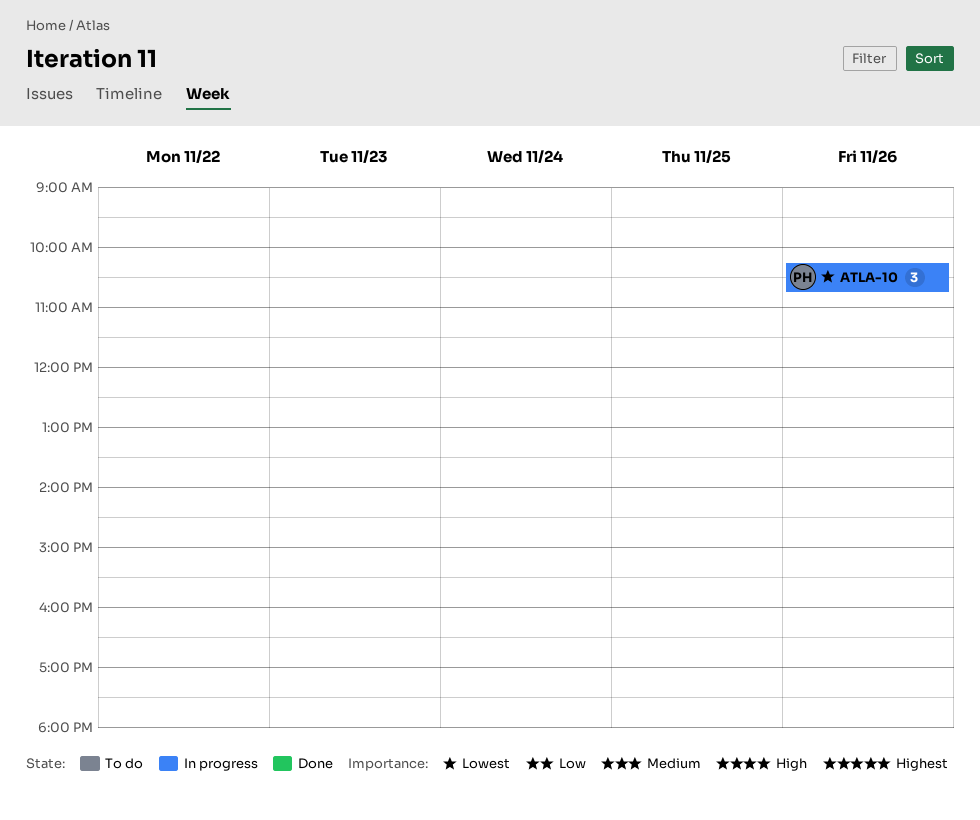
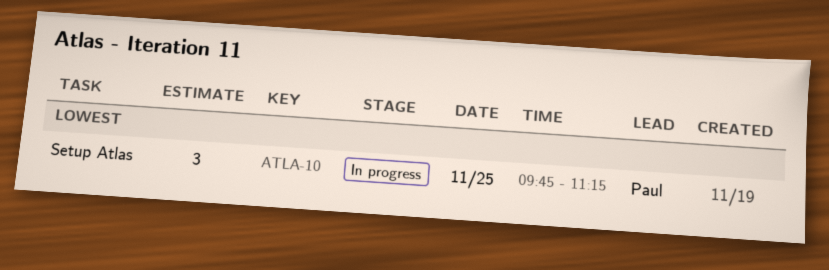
ATLA-10, day: Nov 26 -> Nov 25
ATLA-10, begins: 10:15 -> 09:45
ATLA-10, ends: 10:45 -> 11:15

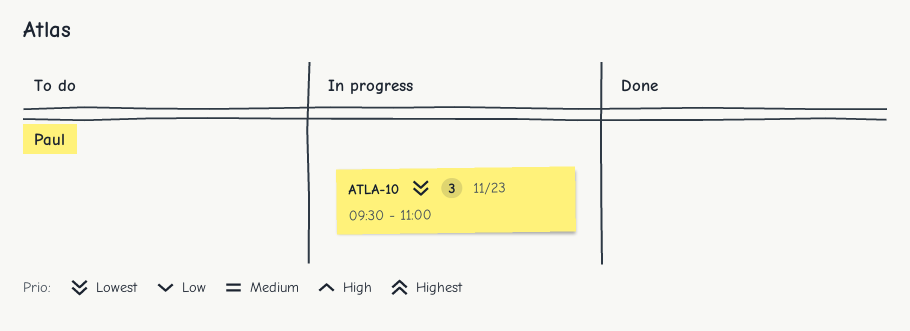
ATLA-10, day: Nov 25 -> Nov 23
ATLA-10, begins: 09:45 -> 09:30
ATLA-10, ends: 11:15 -> 11:00

